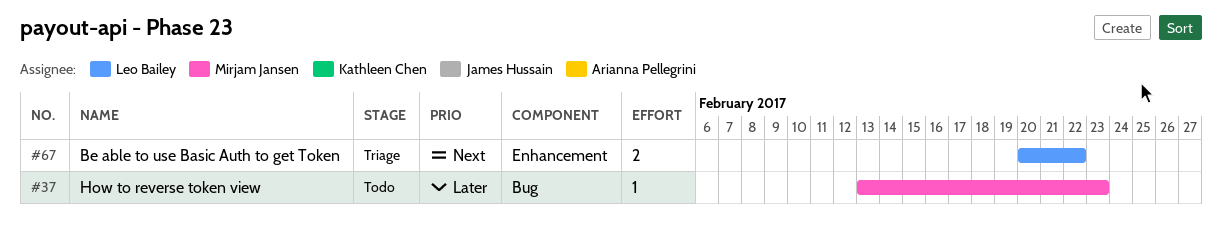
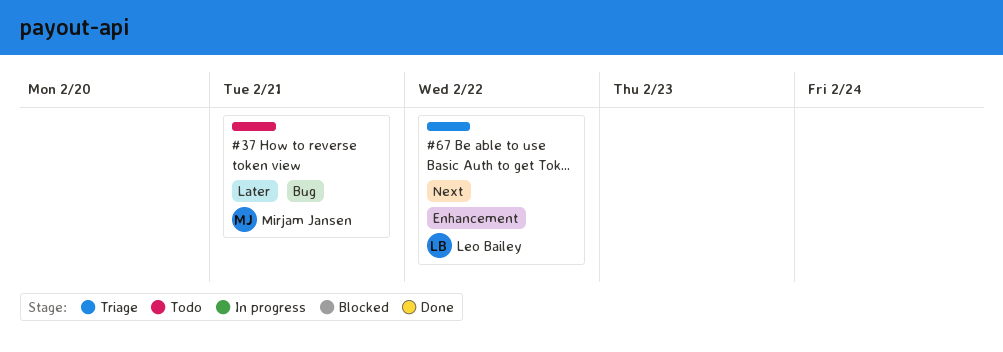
#37, due: Feb 23 -> Feb 21

